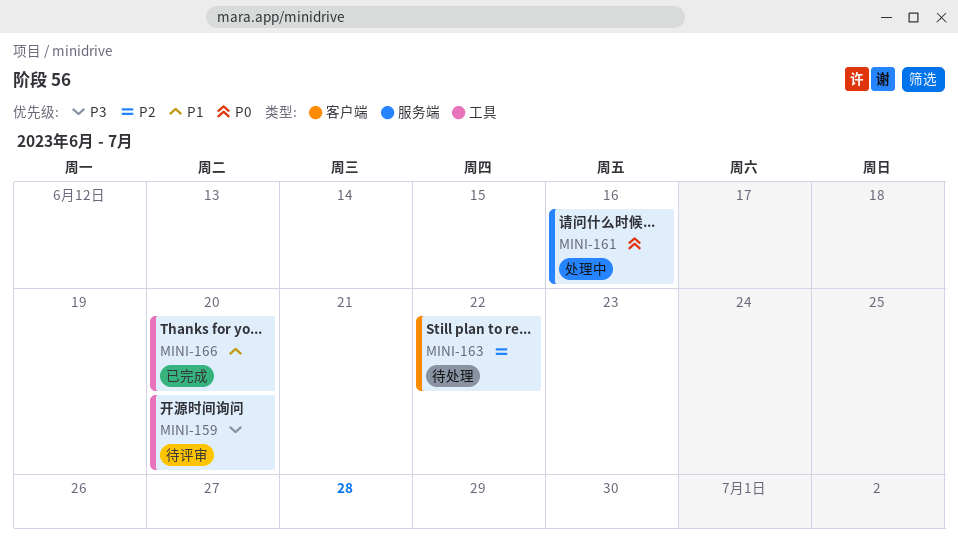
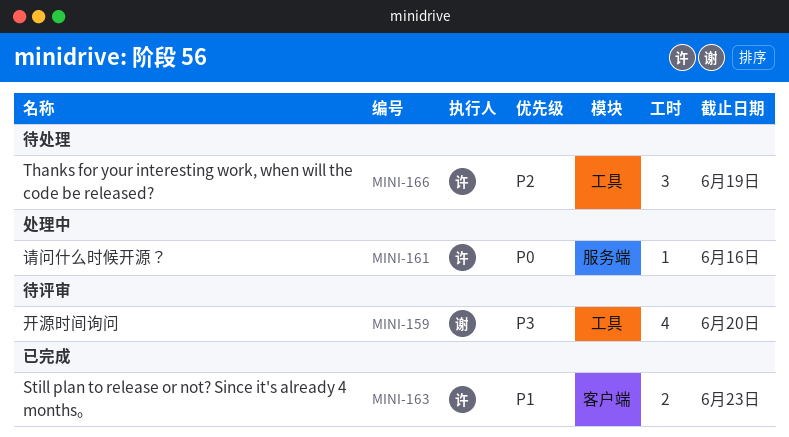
MINI-163, status: 待处理 -> 已完成
MINI-163, priority: P2 -> P1
MINI-163, due: Jun 22 -> Jun 23
MINI-166, status: 已完成 -> 待处理
MINI-166, priority: P1 -> P2
MINI-166, due: Jun 20 -> Jun 19

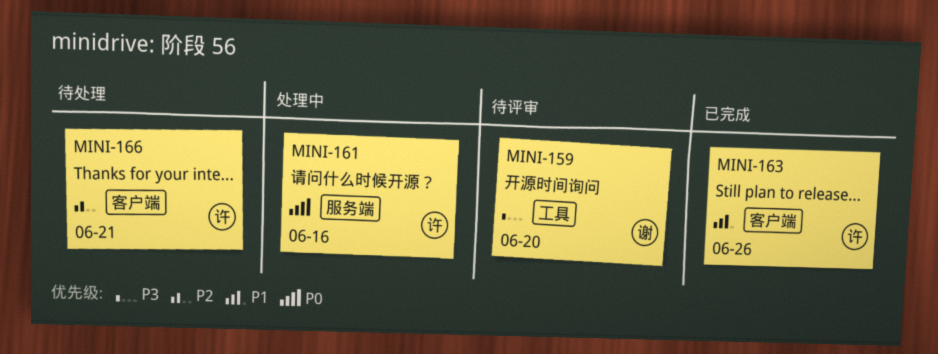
MINI-163, due: Jun 23 -> Jun 26
MINI-166, label: 工具 -> 客户端
MINI-166, due: Jun 19 -> Jun 21

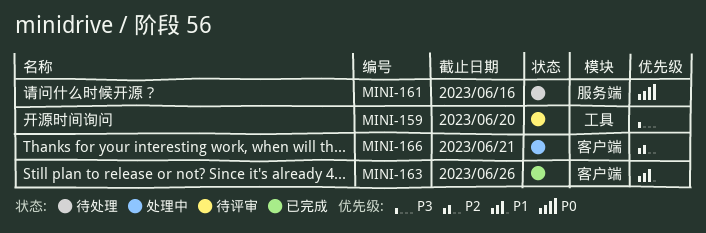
MINI-161, status: 处理中 -> 待处理
MINI-166, status: 待处理 -> 处理中

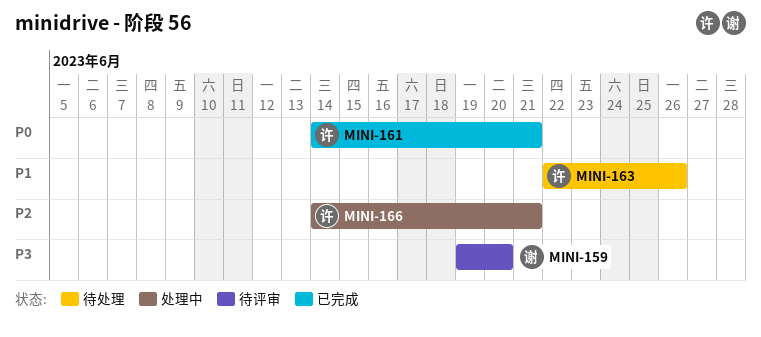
MINI-161, status: 待处理 -> 已完成
MINI-161, due: Jun 16 -> Jun 21
MINI-163, status: 已完成 -> 待处理

